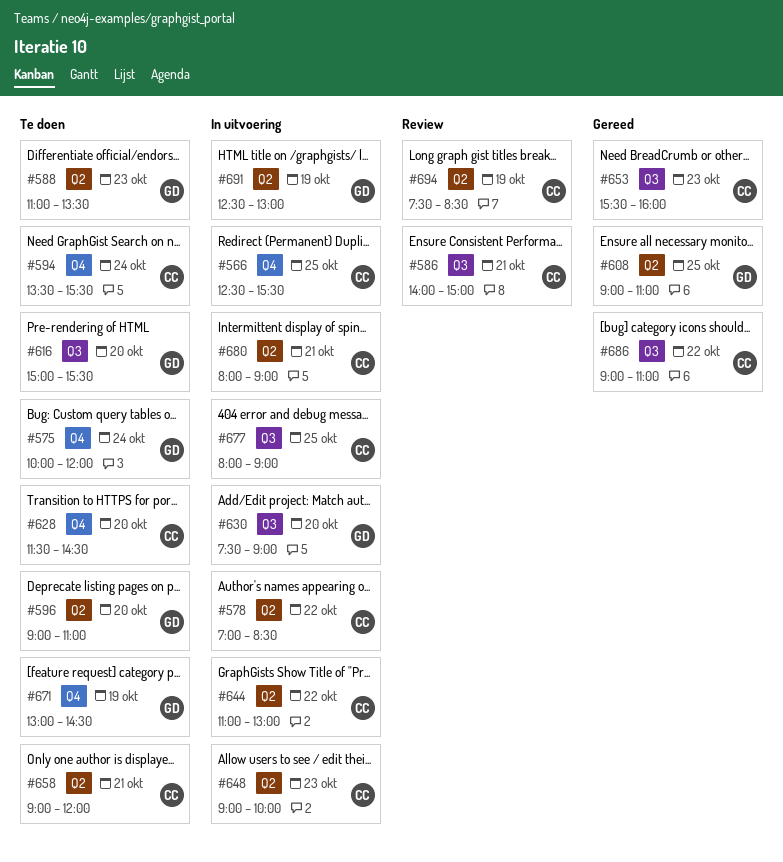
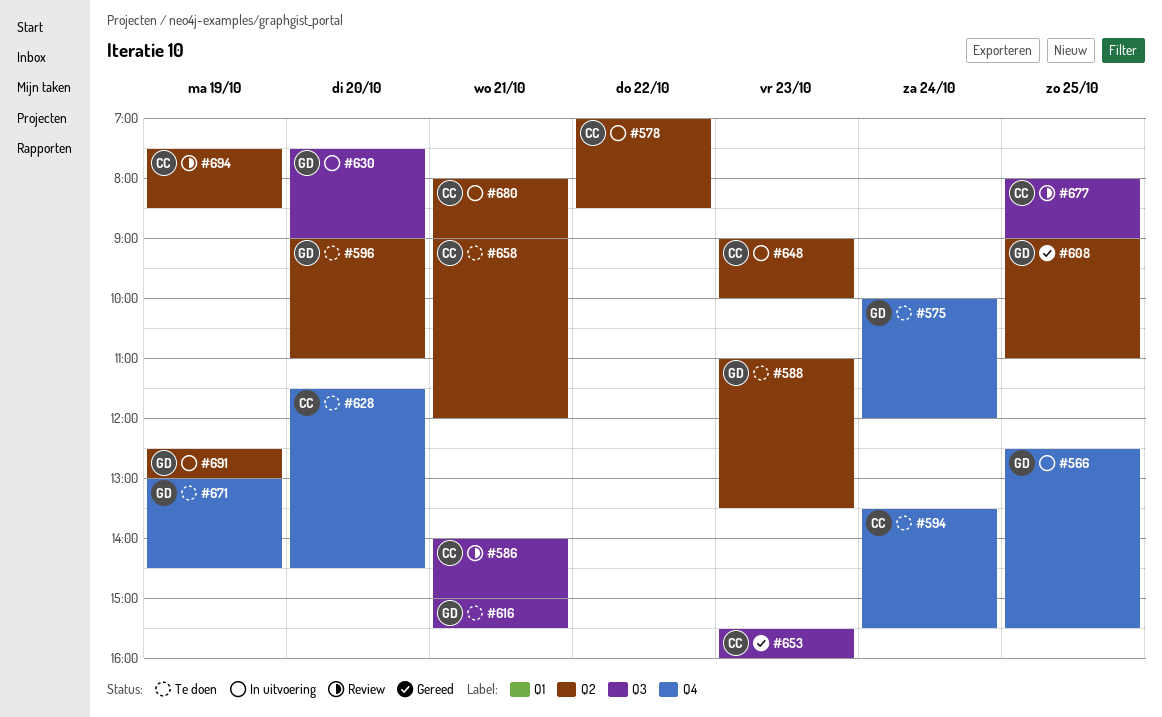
#566, owner: CC -> GD
#616, day: Oct 20 -> Oct 21
#644: present -> none
#677, status: In uitvoering -> Review
#686: present -> none

